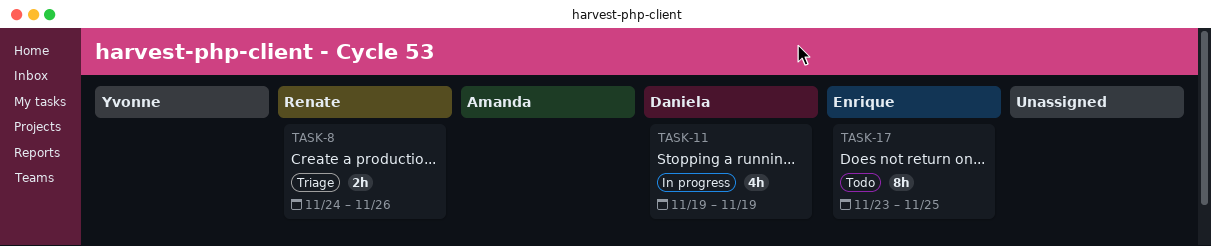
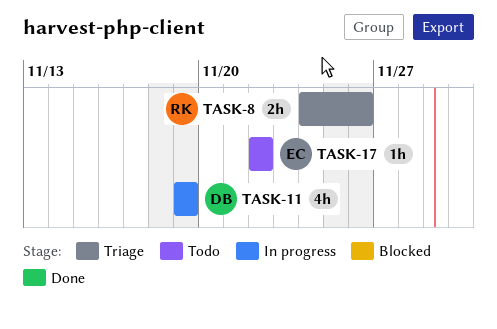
TASK-17, estimate: 8h -> 1h
TASK-17, start: Nov 23 -> Nov 22
TASK-17, due: Nov 25 -> Nov 22

